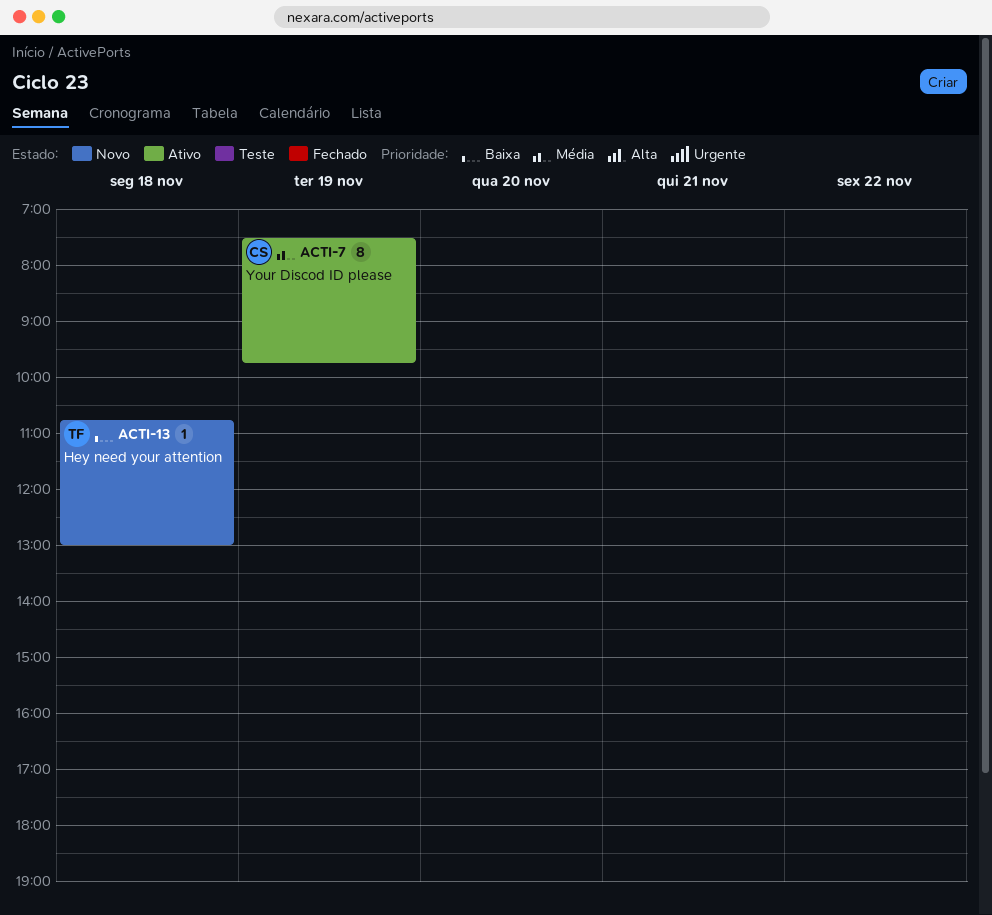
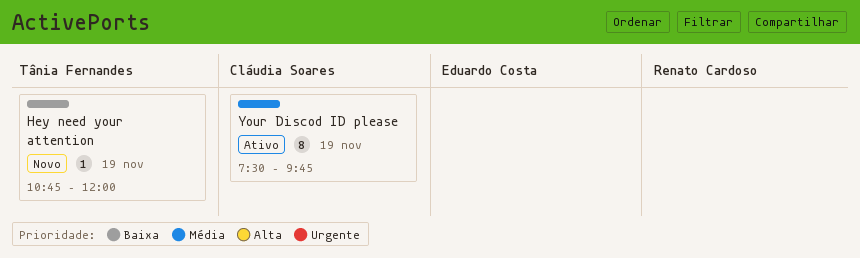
Hey need your attention, day: Nov 18 -> Nov 19
Hey need your attention, ends: 13:00 -> 12:00

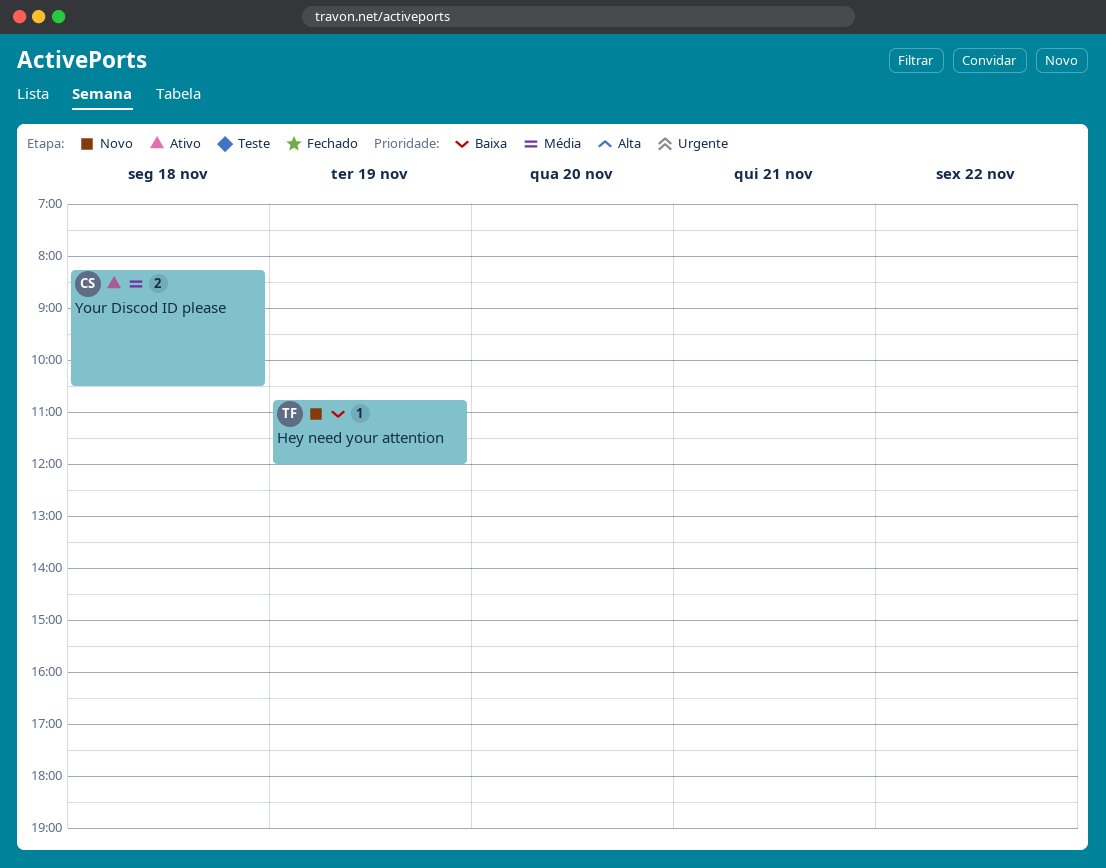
Your Discod ID please, estimate: 8 -> 2
Your Discod ID please, day: Nov 19 -> Nov 18
Your Discod ID please, begins: 07:30 -> 08:15
Your Discod ID please, ends: 09:45 -> 10:30

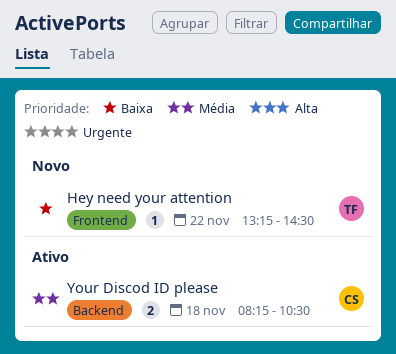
Hey need your attention, day: Nov 19 -> Nov 22
Hey need your attention, begins: 10:45 -> 13:15
Hey need your attention, ends: 12:00 -> 14:30

